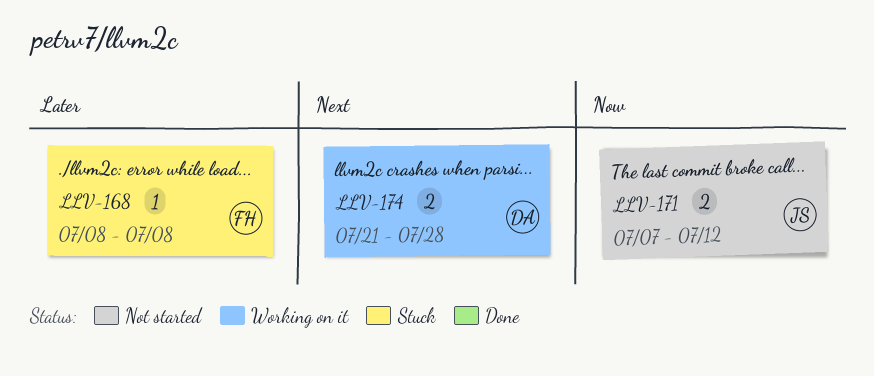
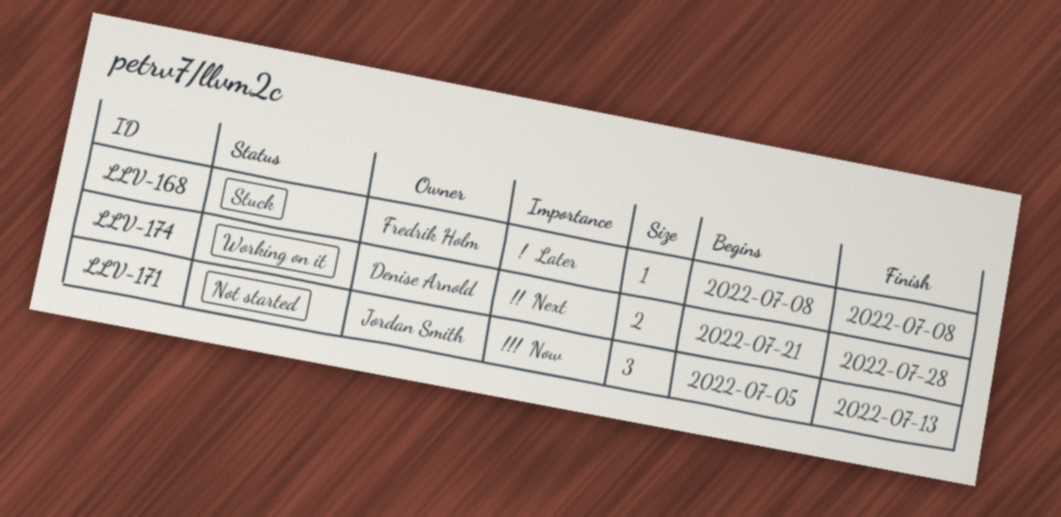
LLV-171, estimate: 2 -> 3
LLV-171, start: Jul 7 -> Jul 5
LLV-171, due: Jul 12 -> Jul 13

